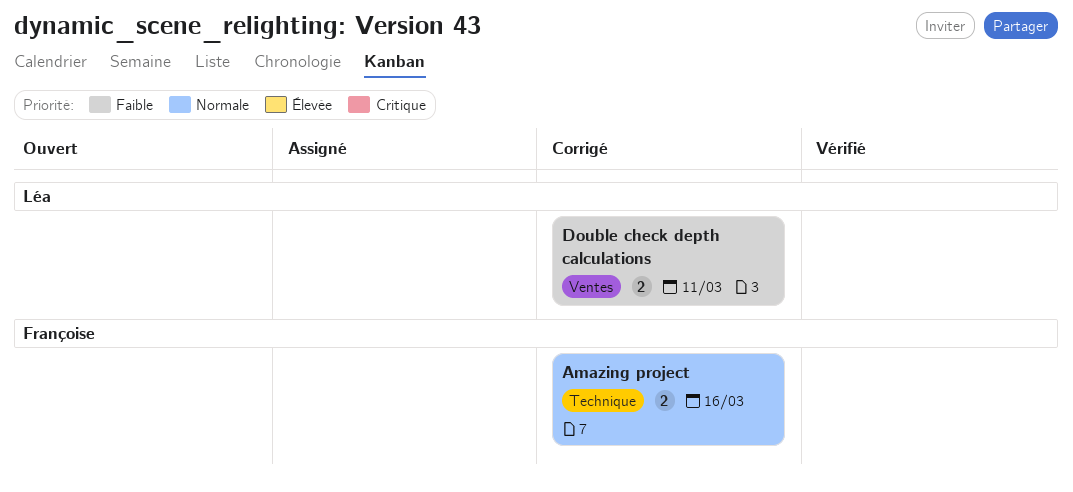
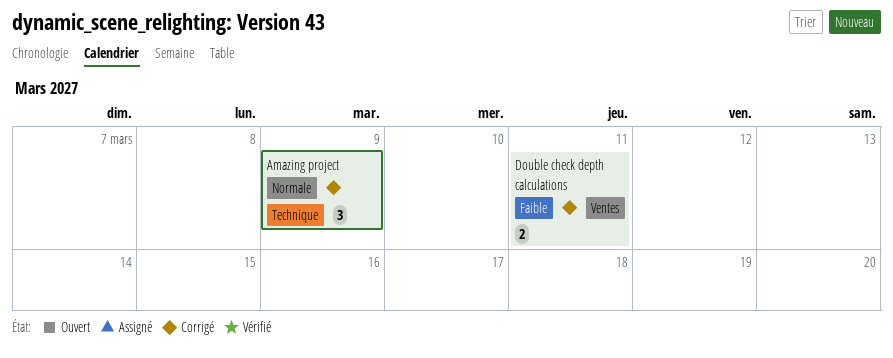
Amazing project, estimate: 2 -> 3
Amazing project, due: Mar 16 -> Mar 9

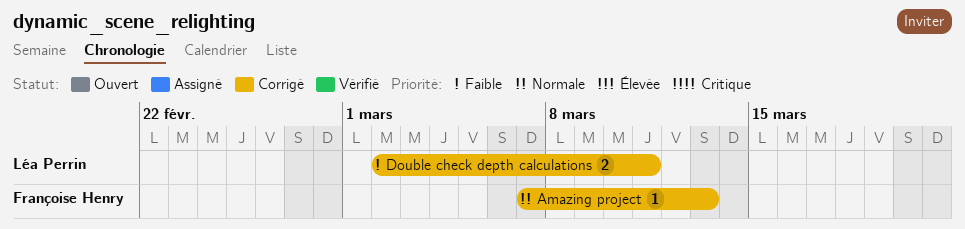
Amazing project, estimate: 3 -> 1
Amazing project, due: Mar 9 -> Mar 13

